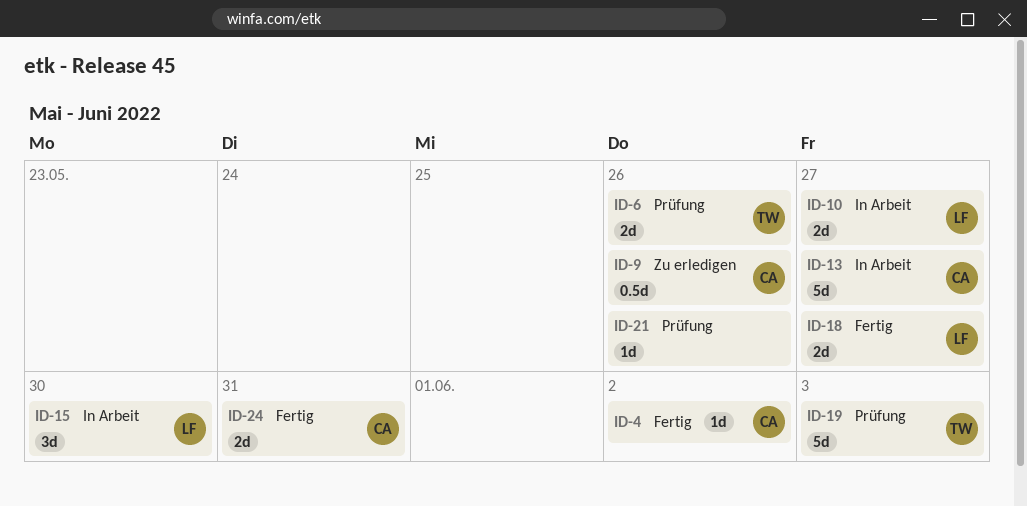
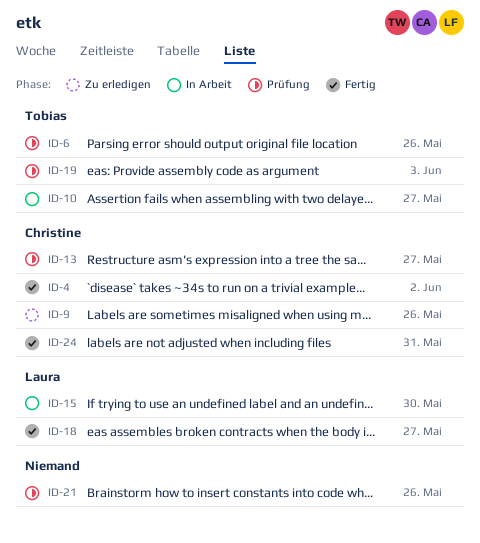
ID-10, owner: Laura -> Tobias
ID-13, status: In Arbeit -> Prüfung

